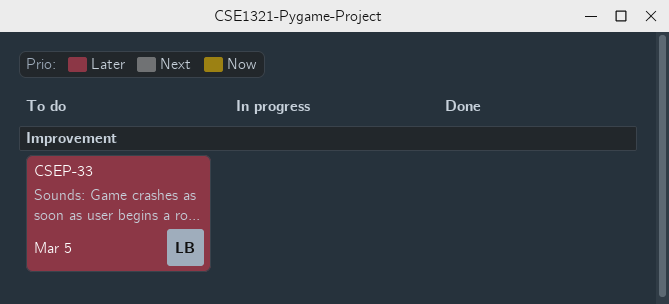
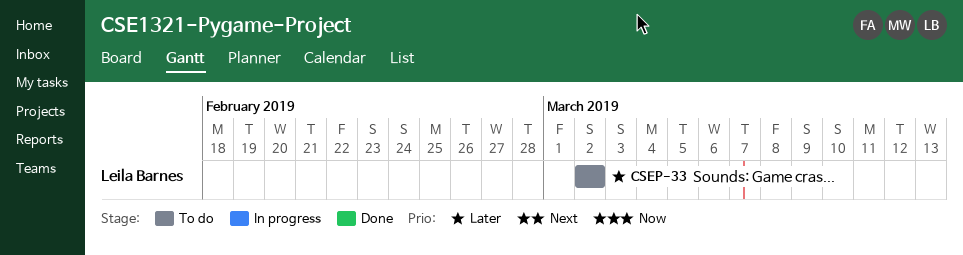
CSEP-33, due: Mar 5 -> Mar 2

